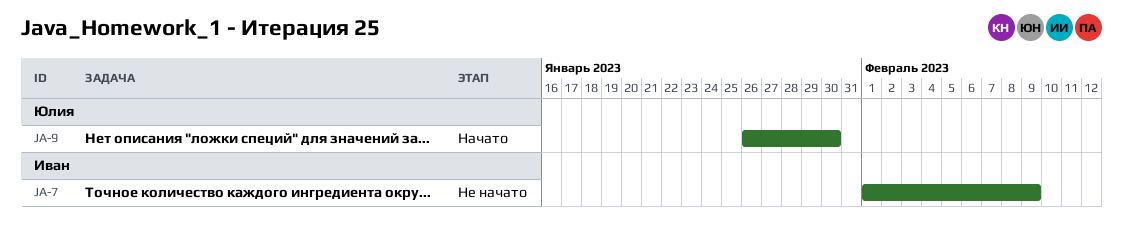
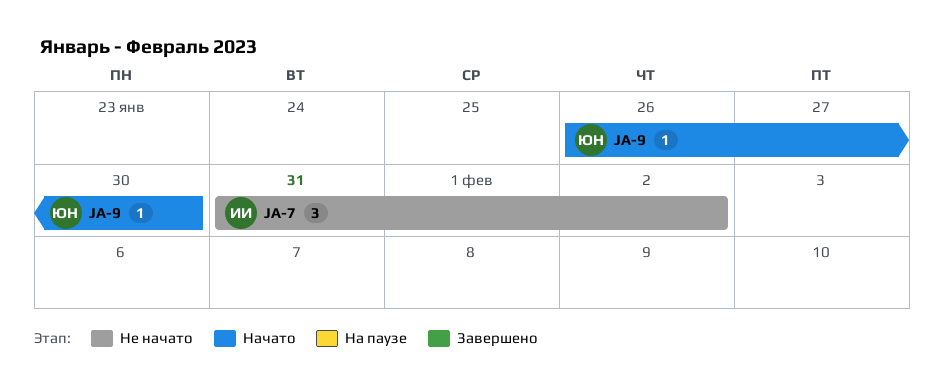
JA-7, start: Feb 1 -> Jan 31
JA-7, due: Feb 9 -> Feb 2

